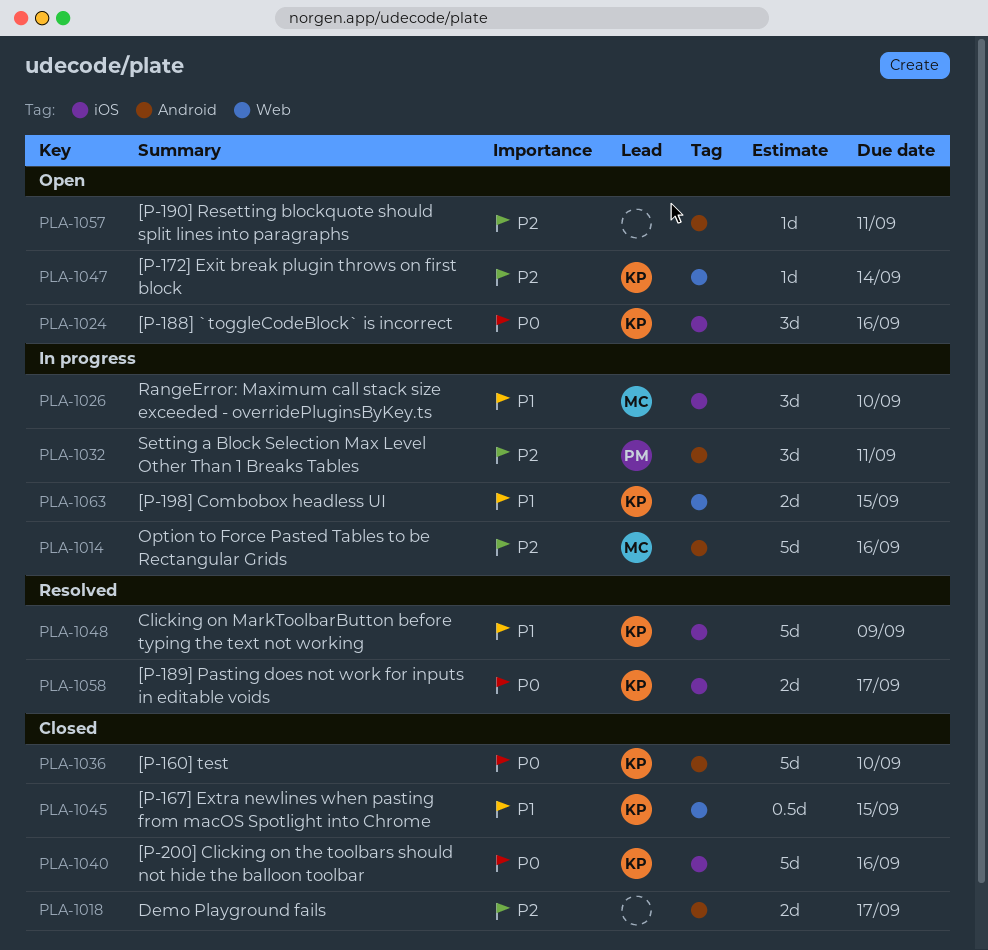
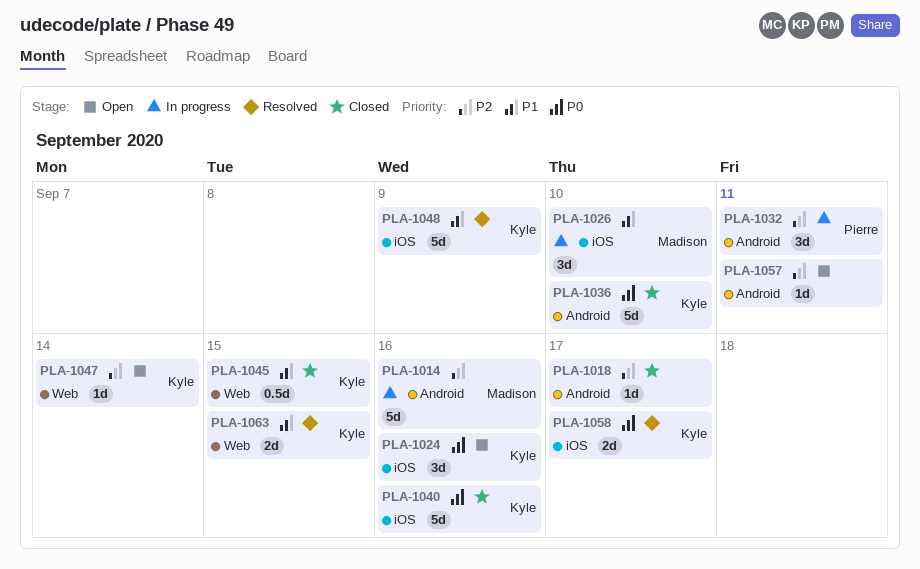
PLA-1018, estimate: 2d -> 1d
PLA-1063, status: In progress -> Resolved

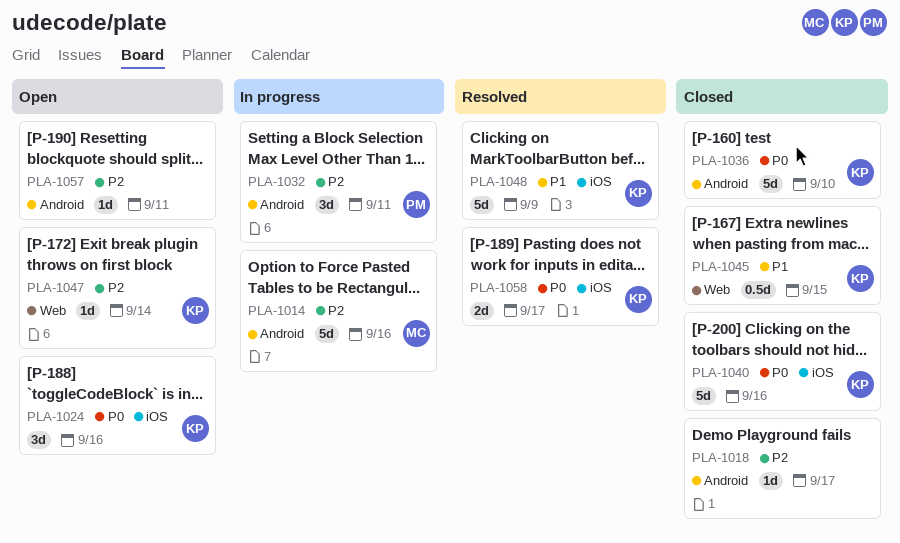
PLA-1026: present -> none
PLA-1063: present -> none

